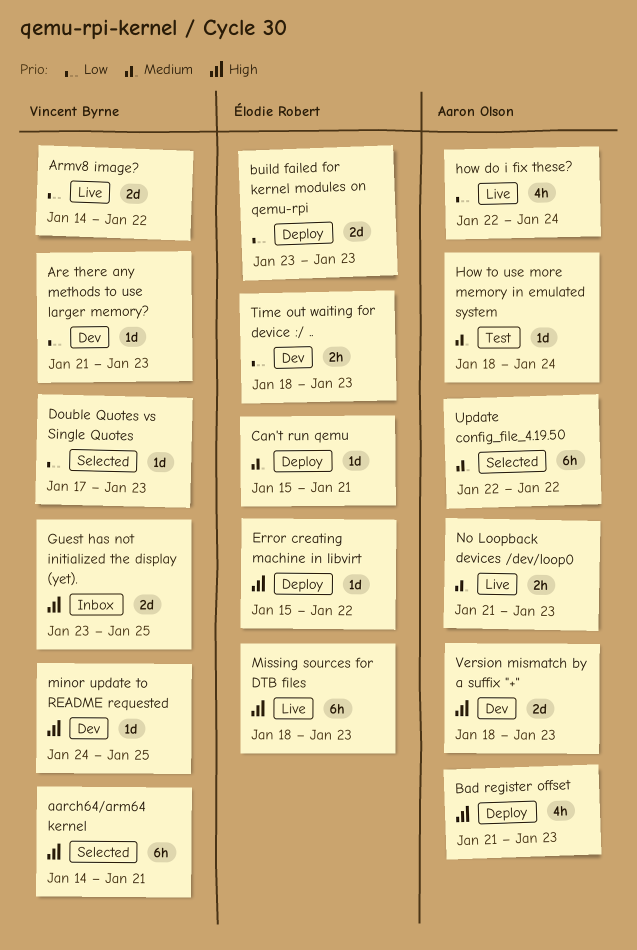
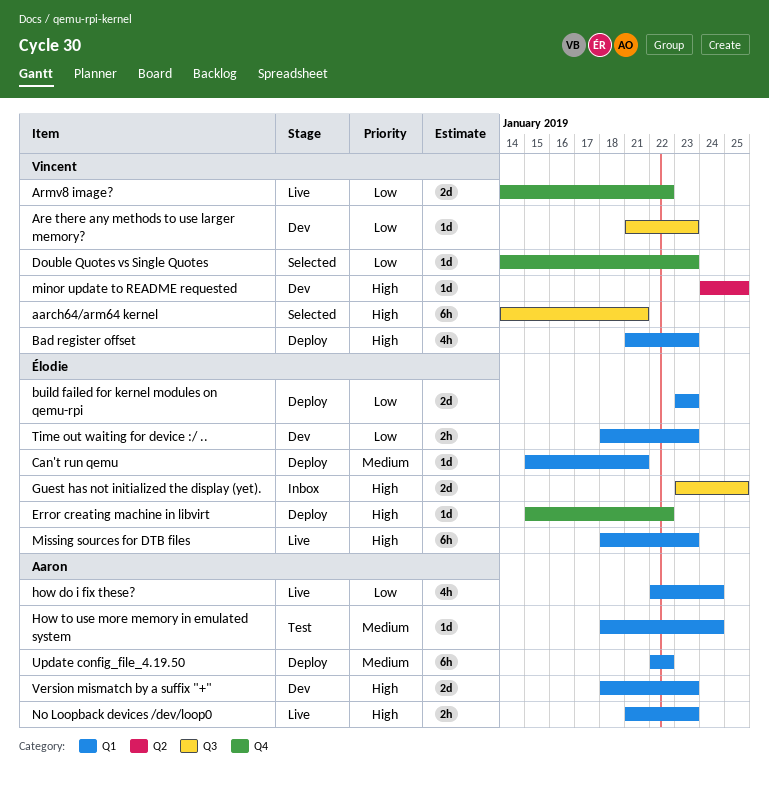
Bad register offset, owner: Aaron Olson -> Vincent Byrne
Double Quotes vs Single Quotes, start: Jan 17 -> Jan 14
Guest has not initialized the display (yet)., owner: Vincent Byrne -> Élodie Robert
No Loopback devices /dev/loop0, priority: Medium -> High
Update config_file_4.19.50, status: Selected -> Deploy

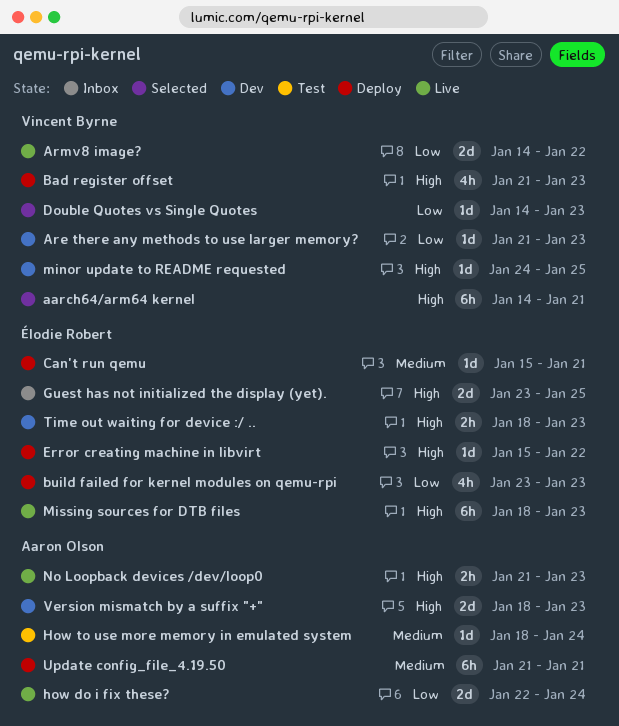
build failed for kernel modules on qemu-rpi, estimate: 2d -> 4h
how do i fix these?, estimate: 4h -> 2d
Time out waiting for device :/ .., priority: Low -> High
Update config_file_4.19.50, start: Jan 22 -> Jan 21
Update config_file_4.19.50, due: Jan 22 -> Jan 21

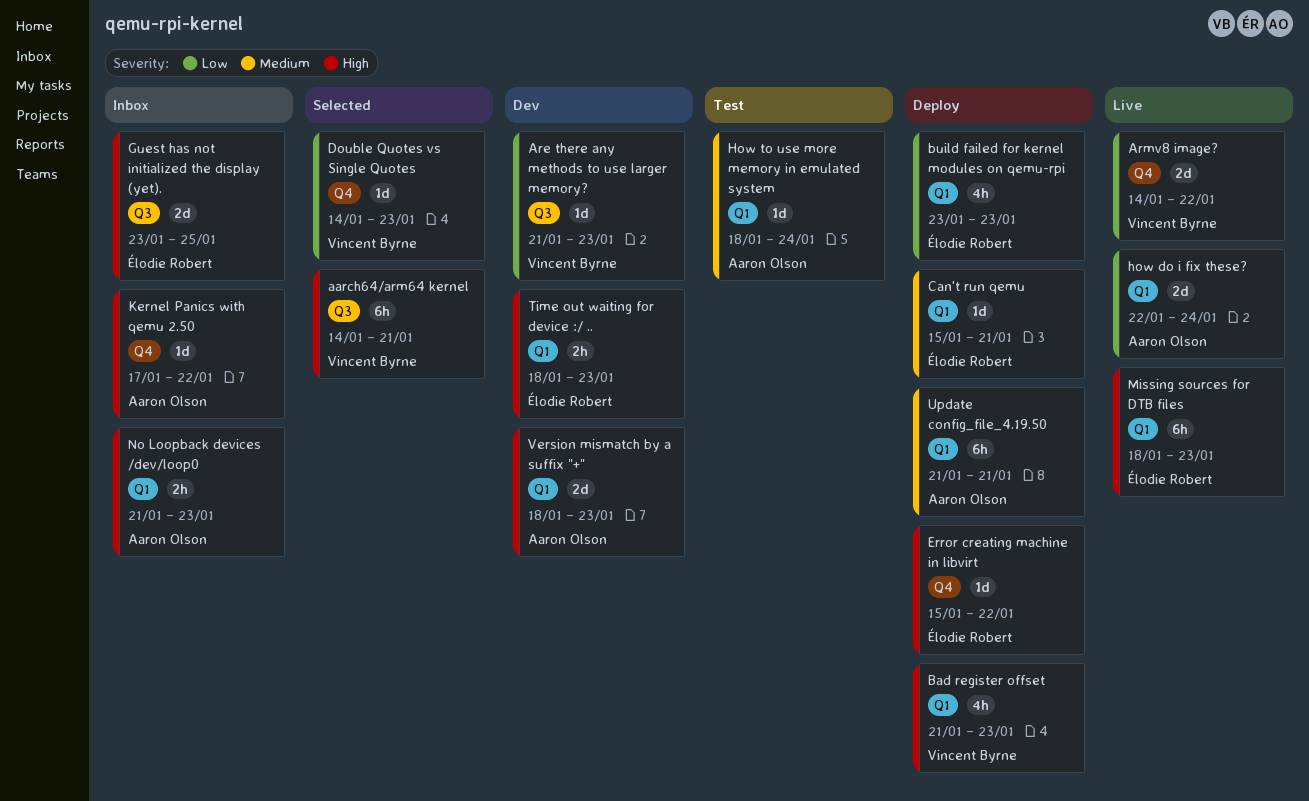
Kernel Panics with qemu 2.50: none -> present
minor update to README requested: present -> none
No Loopback devices /dev/loop0, status: Live -> Inbox

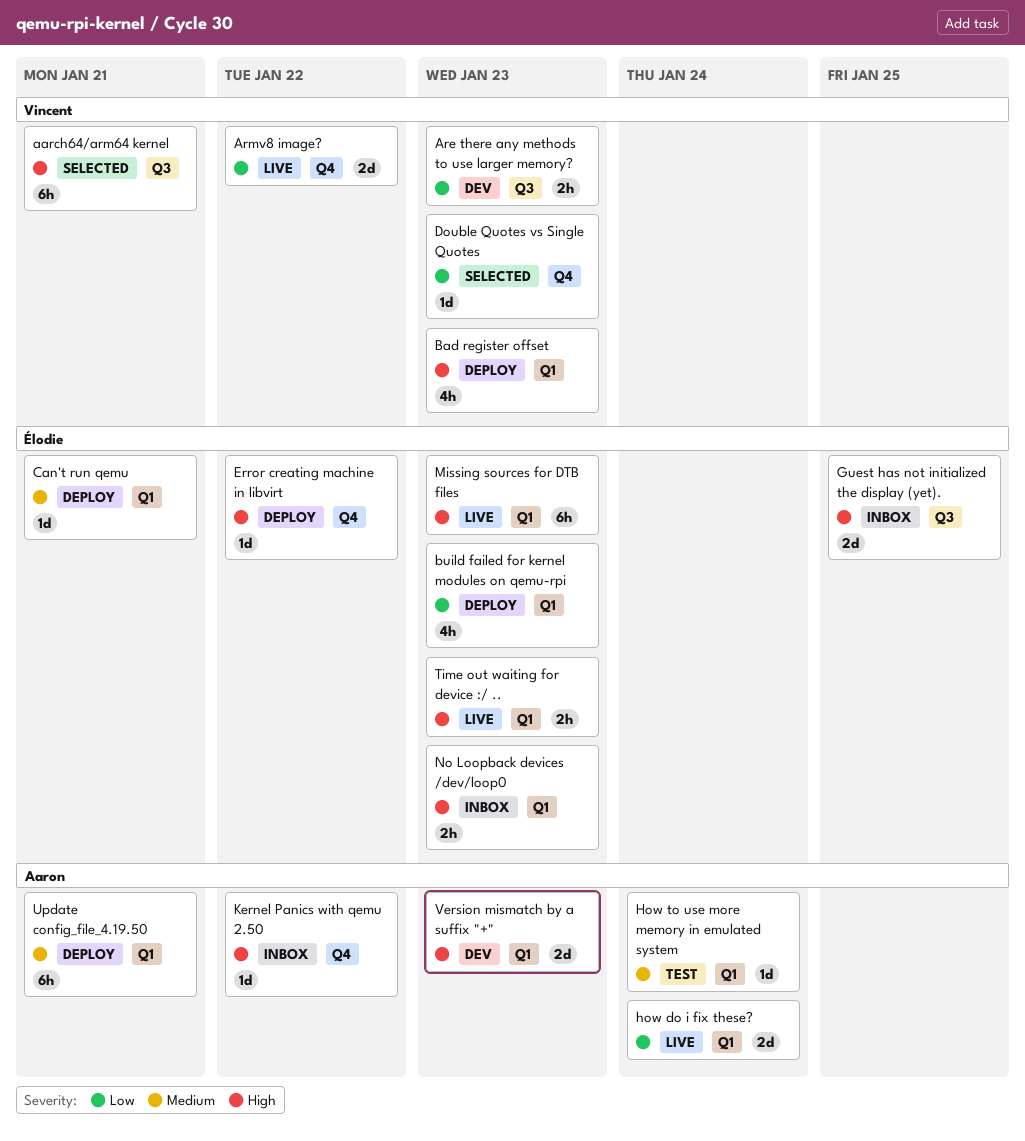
Are there any methods to use larger memory?, estimate: 1d -> 2h
No Loopback devices /dev/loop0, owner: Aaron Olson -> Élodie Robert
Time out waiting for device :/ .., status: Dev -> Live

